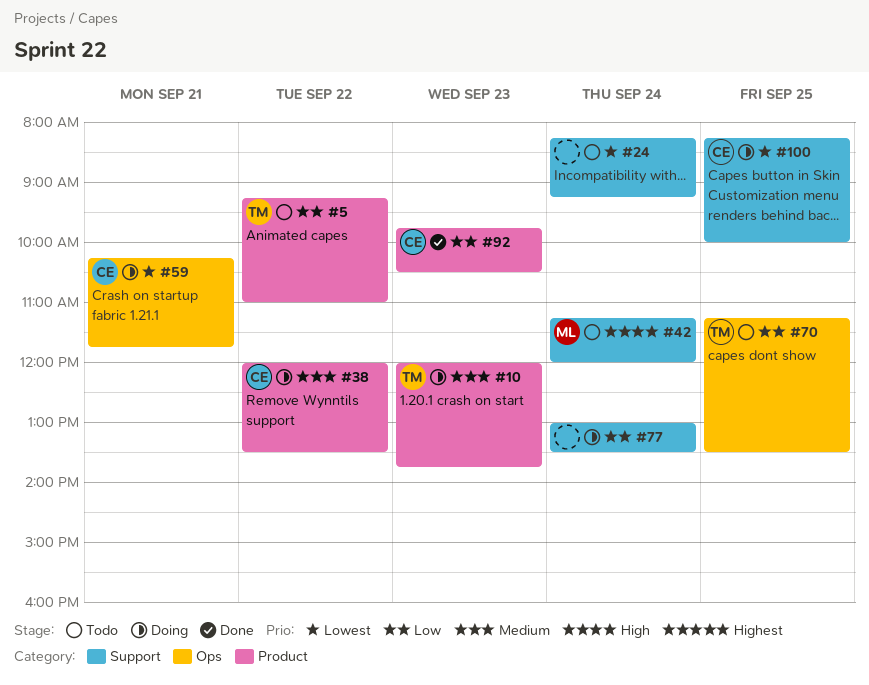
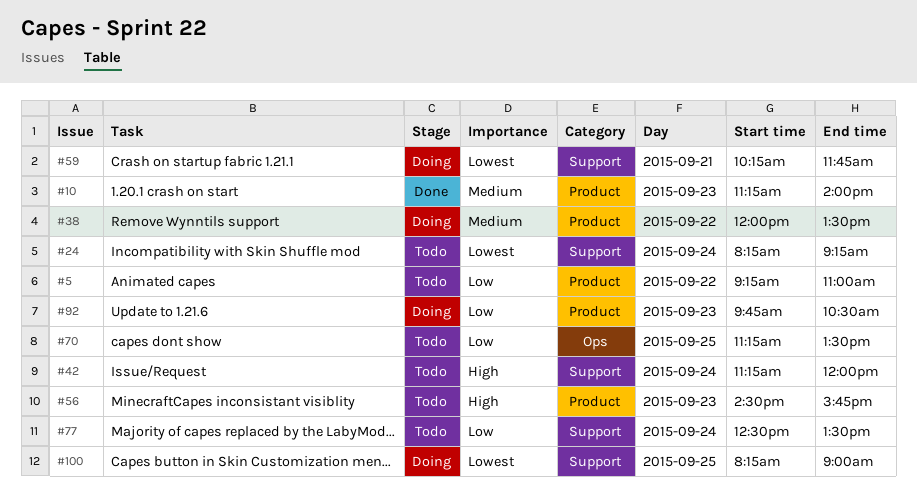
#10, status: Doing -> Done
#10, begins: 12:00 -> 11:15
#10, ends: 13:45 -> 14:00
#56: none -> present
#59, label: Ops -> Support
#77, status: Doing -> Todo
#77, begins: 13:00 -> 12:30
#92, status: Done -> Doing
#100, ends: 10:00 -> 09:00

